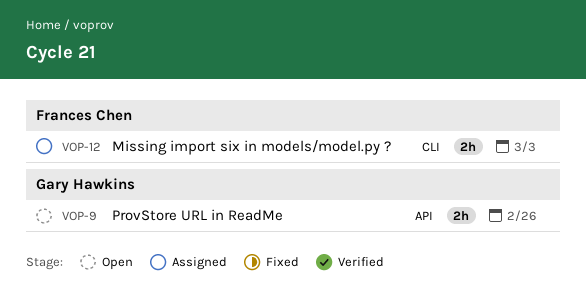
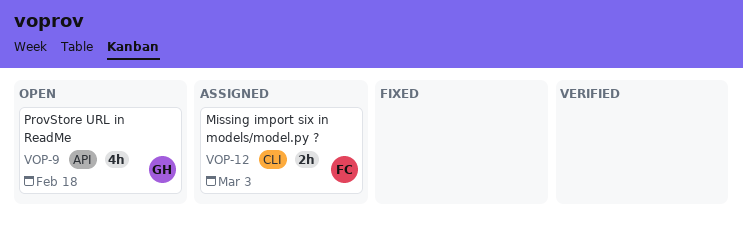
VOP-9, estimate: 2h -> 4h
VOP-9, due: Feb 26 -> Feb 18

